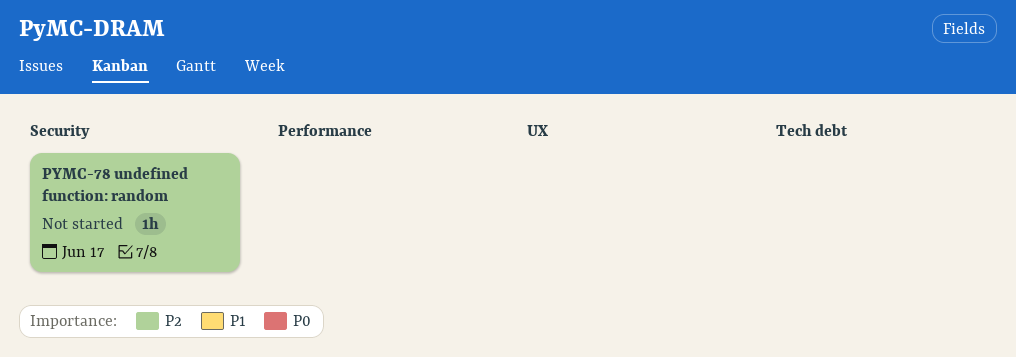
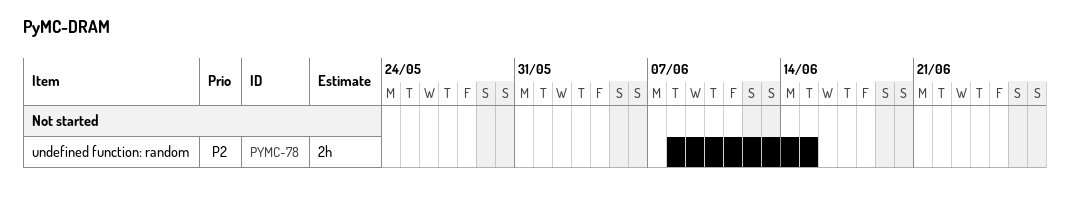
PYMC-78, estimate: 1h -> 2h
PYMC-78, due: Jun 17 -> Jun 15

